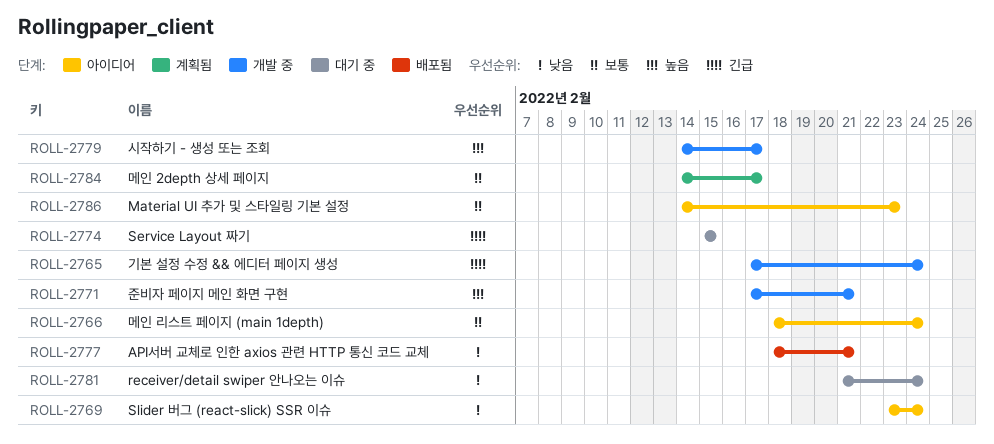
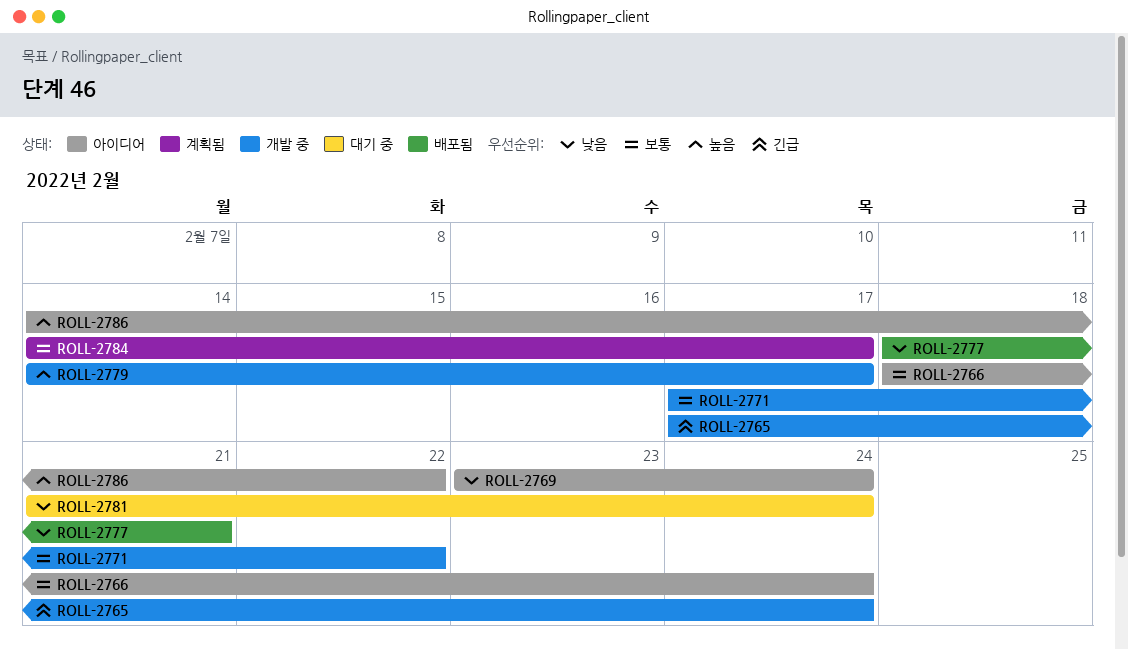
ROLL-2771, priority: 높음 -> 보통
ROLL-2771, due: Feb 21 -> Feb 22
ROLL-2774: present -> none
ROLL-2786, priority: 보통 -> 높음
ROLL-2786, due: Feb 23 -> Feb 22

